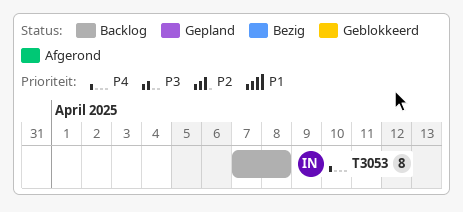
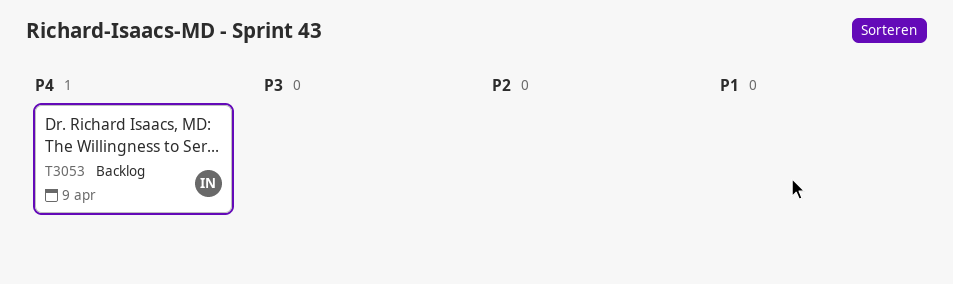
T3053, due: Apr 8 -> Apr 9

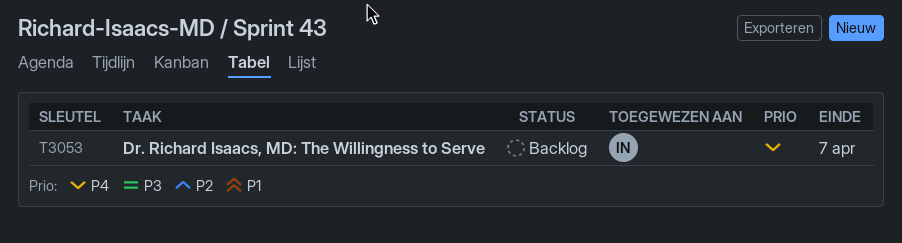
T3053, due: Apr 9 -> Apr 7

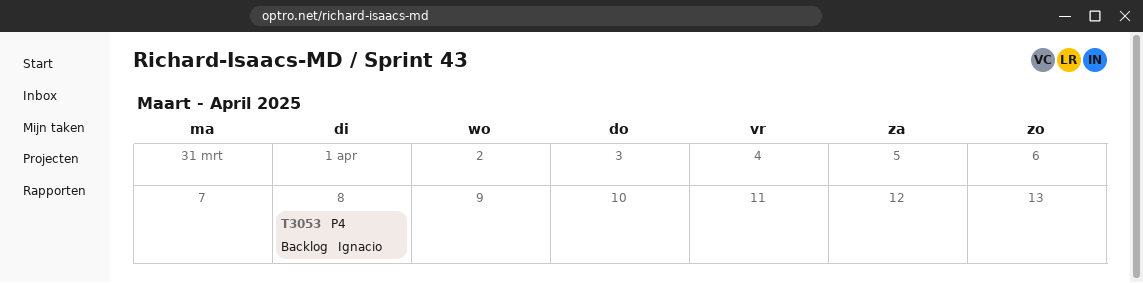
T3053, due: Apr 7 -> Apr 8

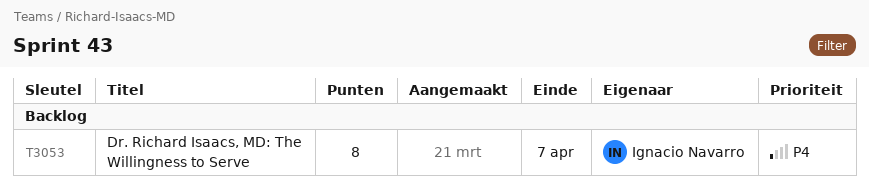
T3053, due: Apr 8 -> Apr 7

